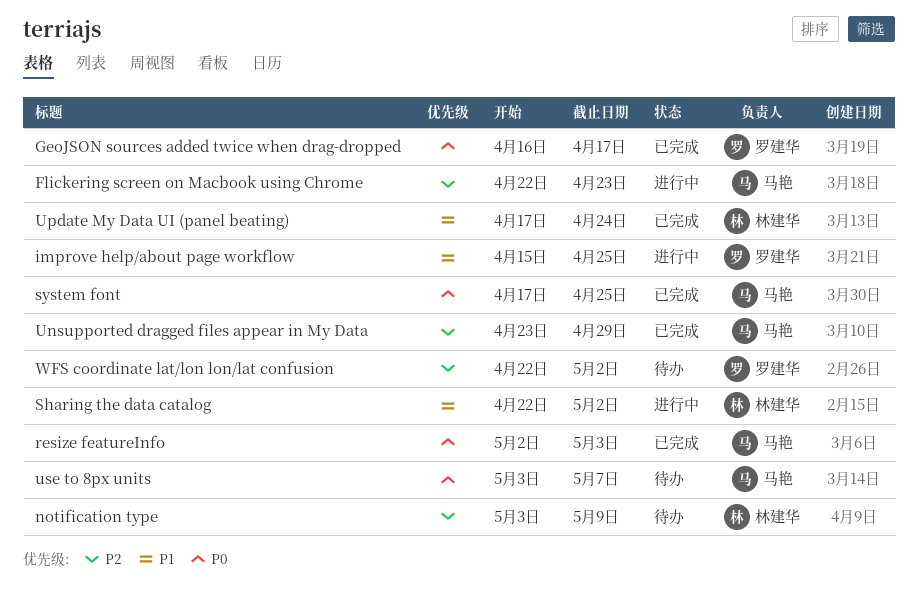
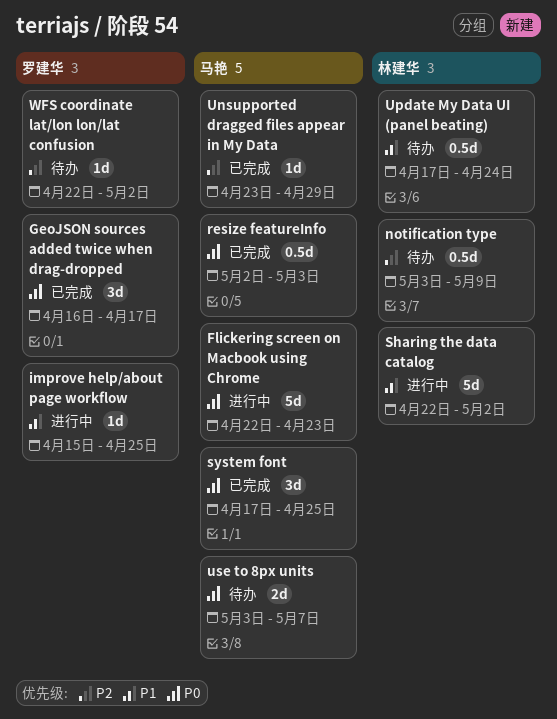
Flickering screen on Macbook using Chrome, priority: P2 -> P0
Update My Data UI (panel beating), status: 已完成 -> 待办

